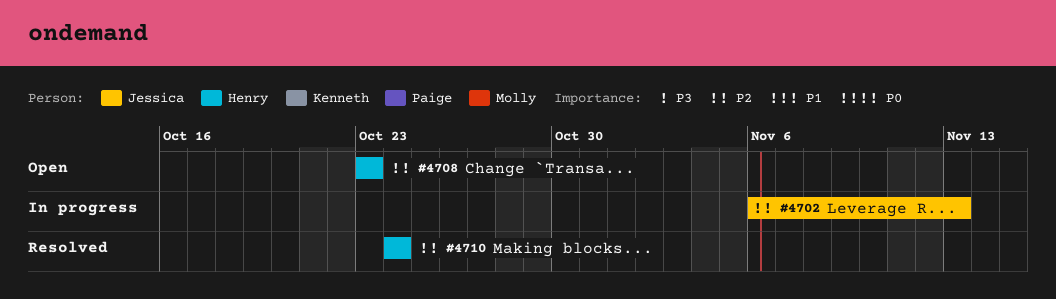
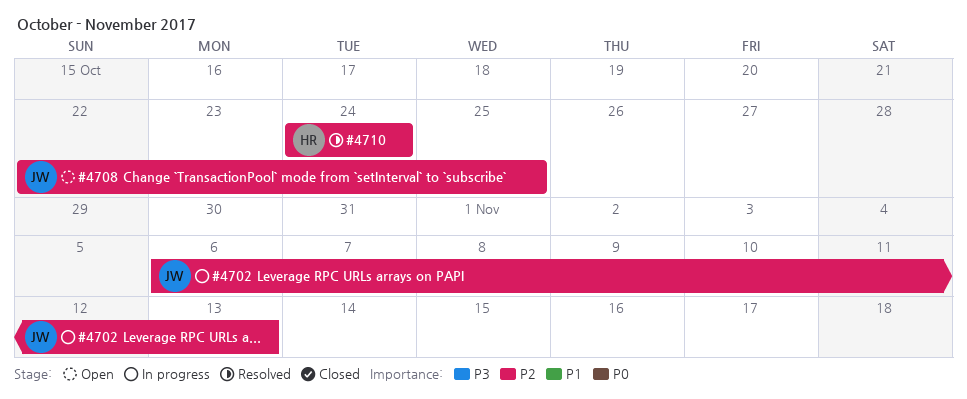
#4708, owner: Henry -> Jessica
#4708, start: Oct 23 -> Oct 22
#4708, due: Oct 23 -> Oct 25

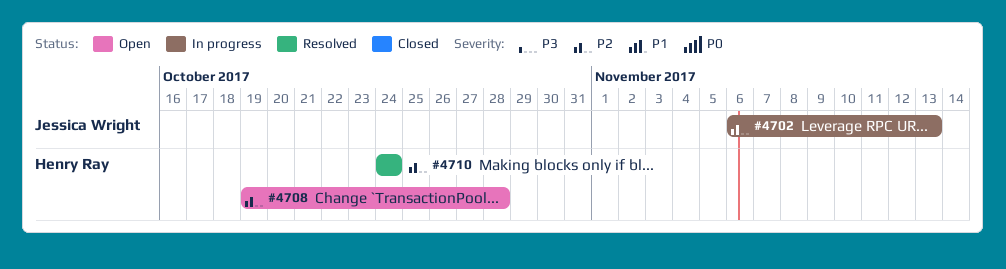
#4708, owner: Jessica Wright -> Henry Ray
#4708, start: Oct 22 -> Oct 19
#4708, due: Oct 25 -> Oct 28

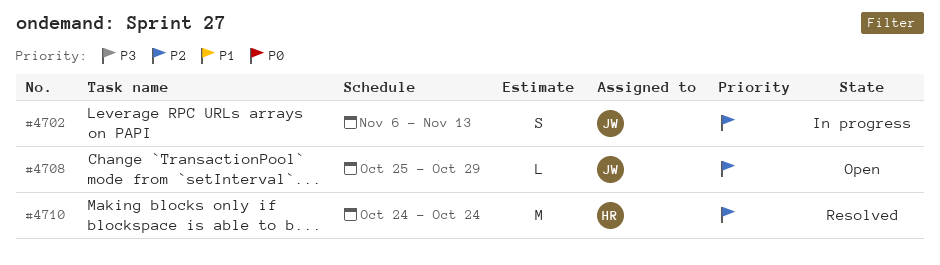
#4708, owner: Henry Ray -> Jessica Wright
#4708, start: Oct 19 -> Oct 25
#4708, due: Oct 28 -> Oct 29

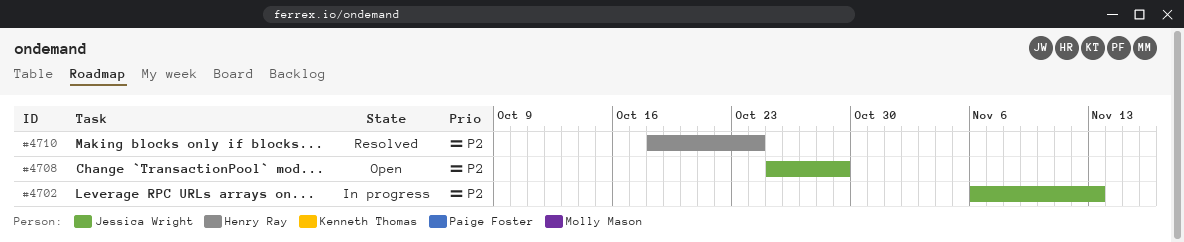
#4710, start: Oct 24 -> Oct 18

